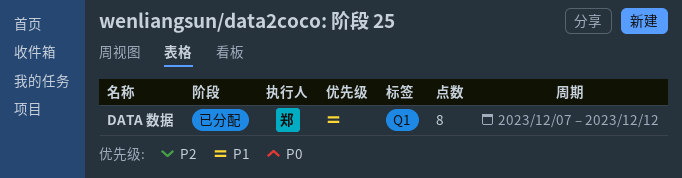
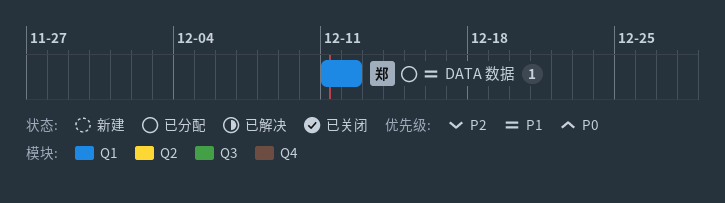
DATA 数据, estimate: 8 -> 1
DATA 数据, start: Dec 7 -> Dec 11

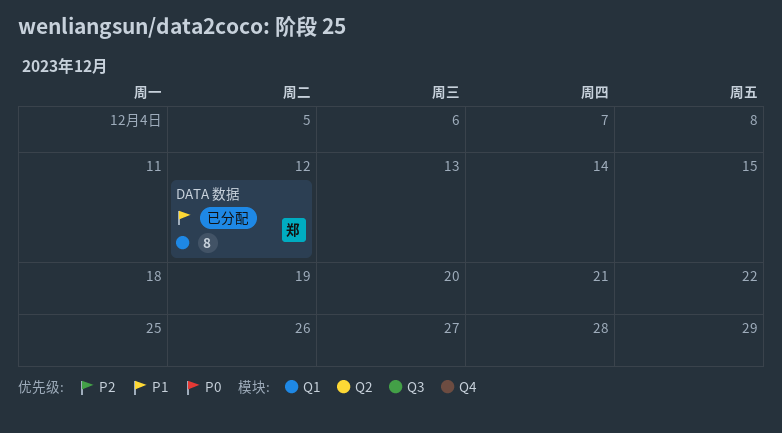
DATA 数据, estimate: 1 -> 8

